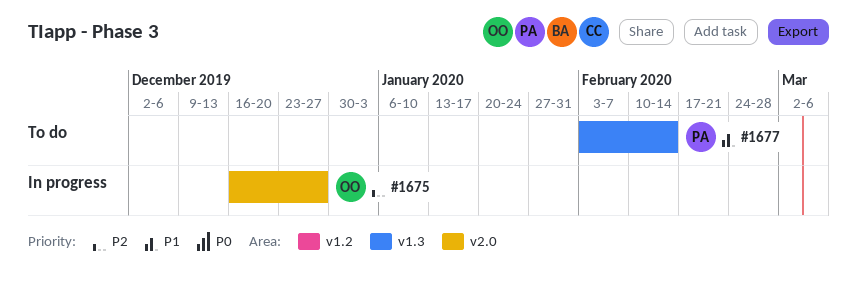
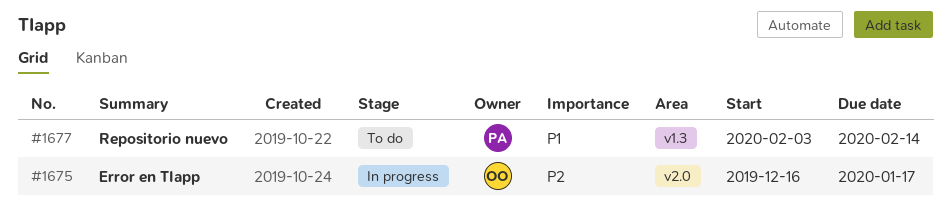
#1675, due: Dec 27 -> Jan 17

